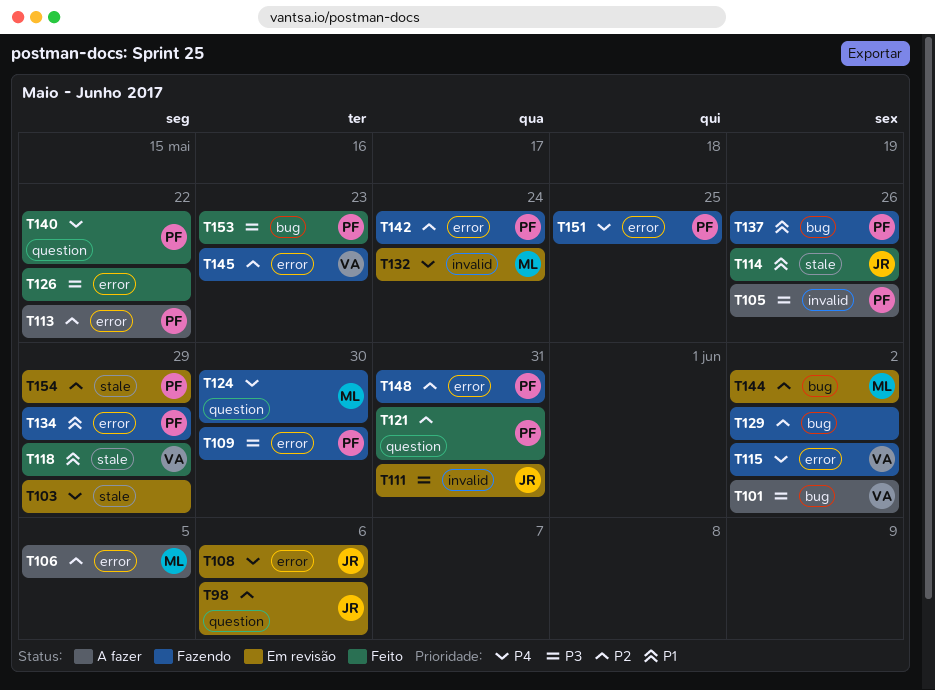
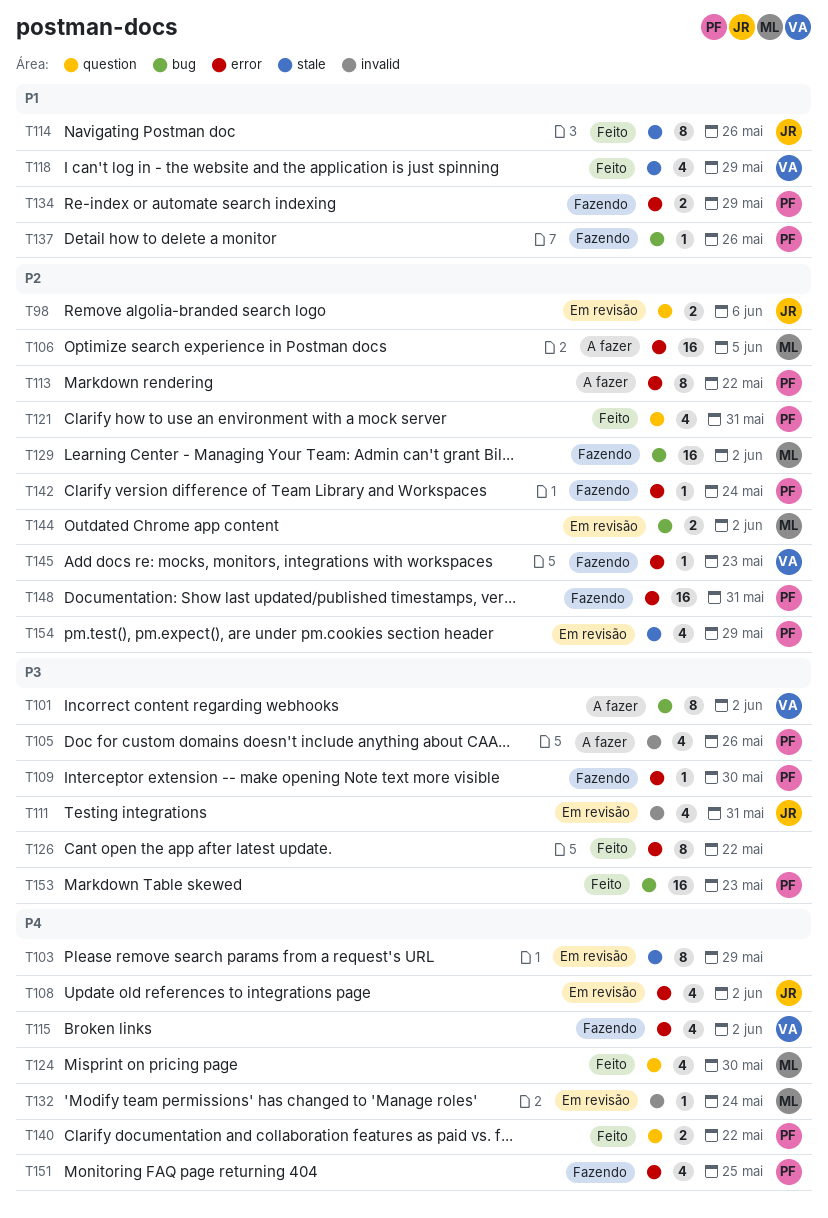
T108, due: Jun 6 -> Jun 2
T124, status: Fazendo -> Feito
T129, owner: none -> ML

